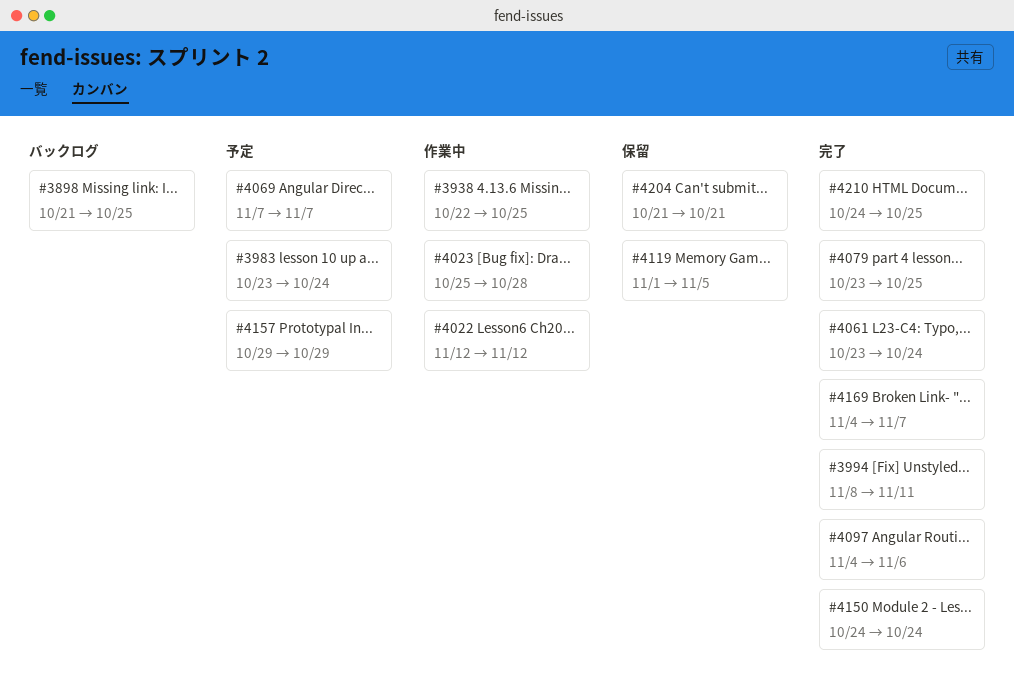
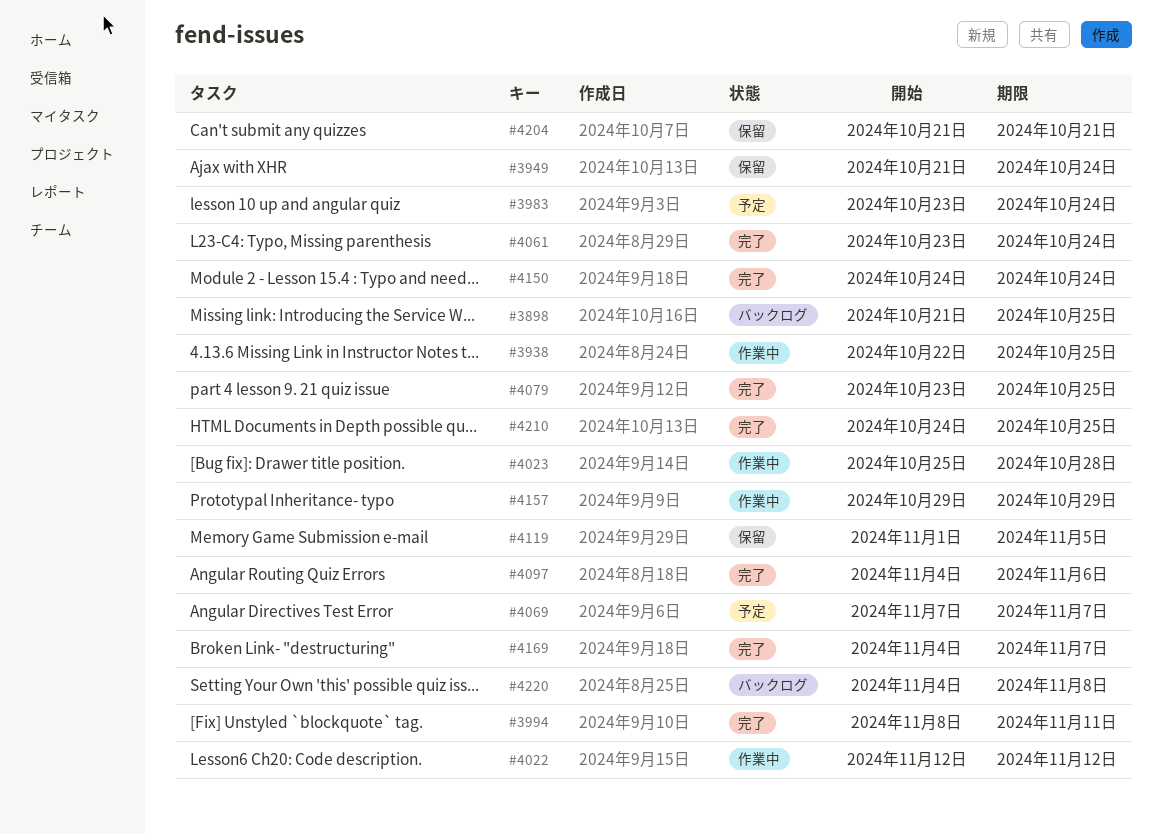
#3949: none -> present
#4157, status: 予定 -> 作業中
#4220: none -> present

